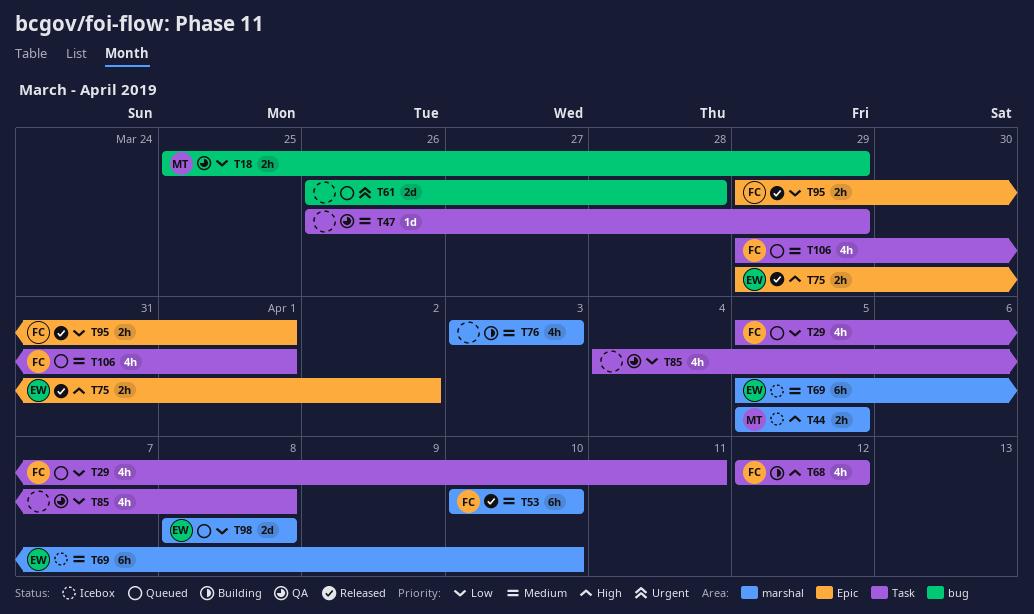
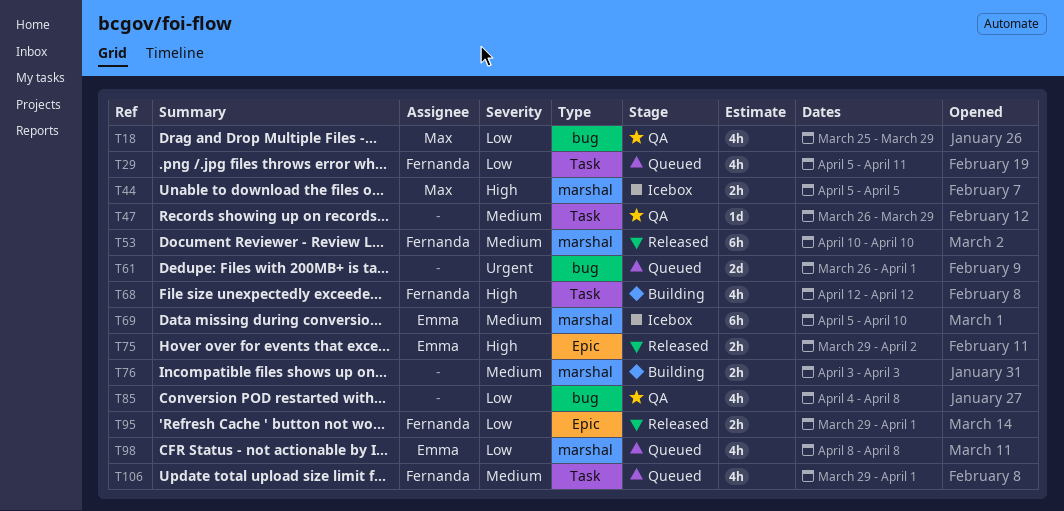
T18, estimate: 2h -> 4h
T61, due: Mar 28 -> Apr 1
T76, estimate: 4h -> 2h
T85, label: Task -> bug
T98, estimate: 2d -> 4h

